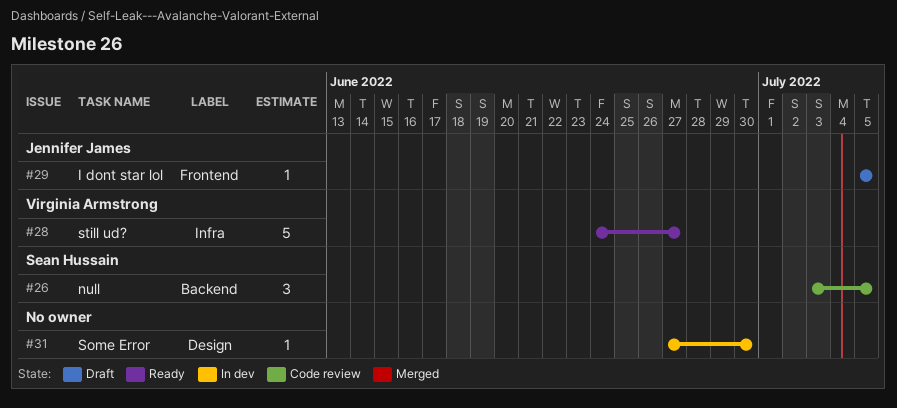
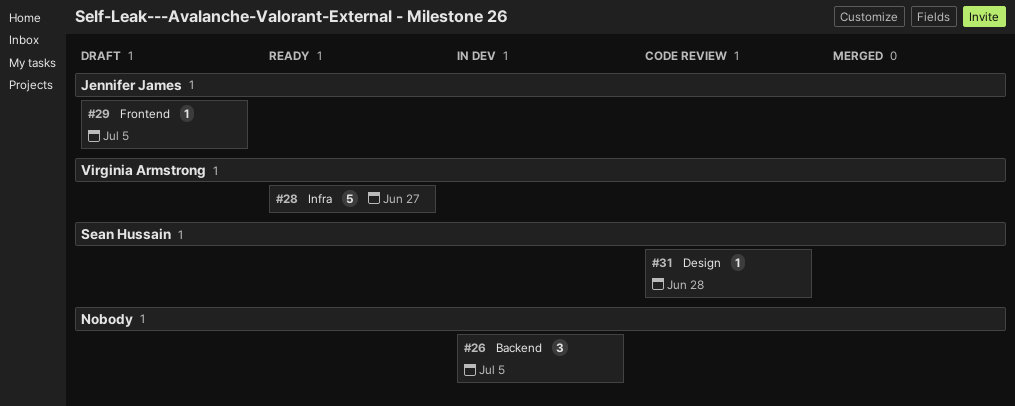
#26, status: Code review -> In dev
#26, owner: Sean Hussain -> none
#31, status: In dev -> Code review
#31, owner: none -> Sean Hussain
#31, due: Jun 30 -> Jun 28

